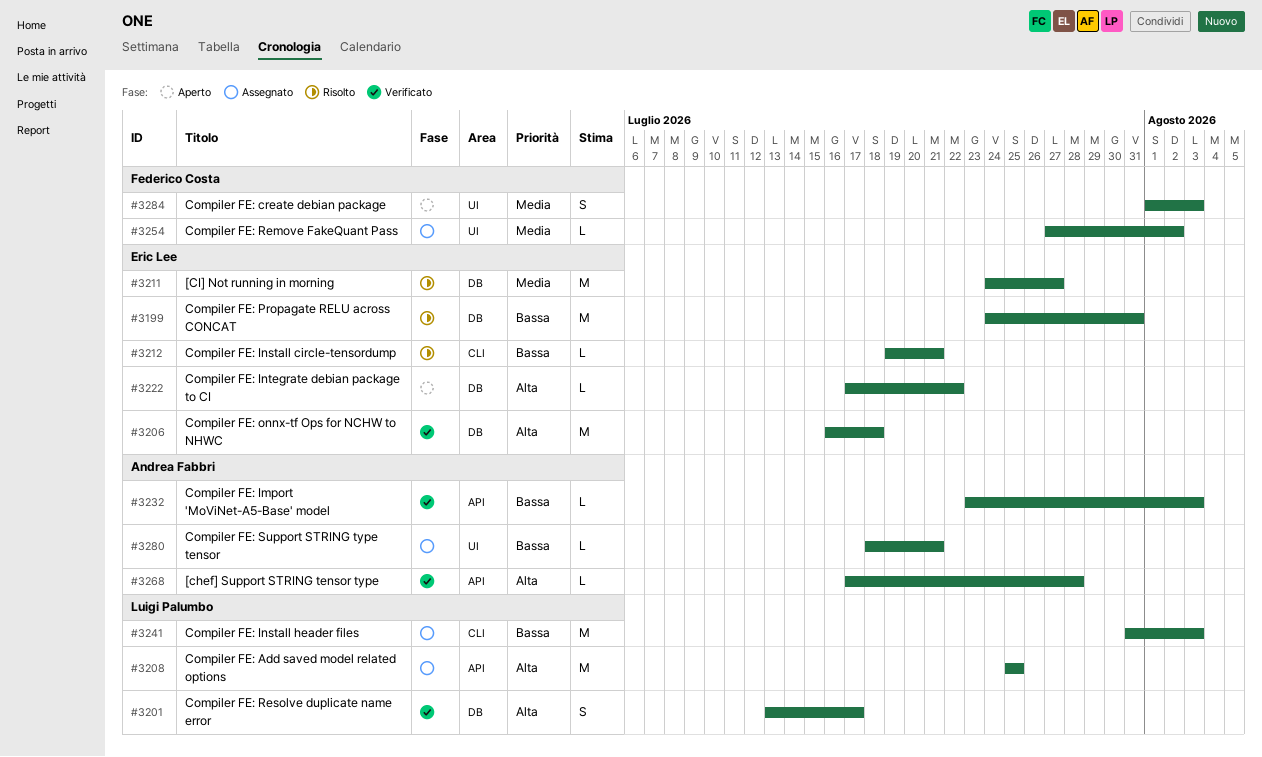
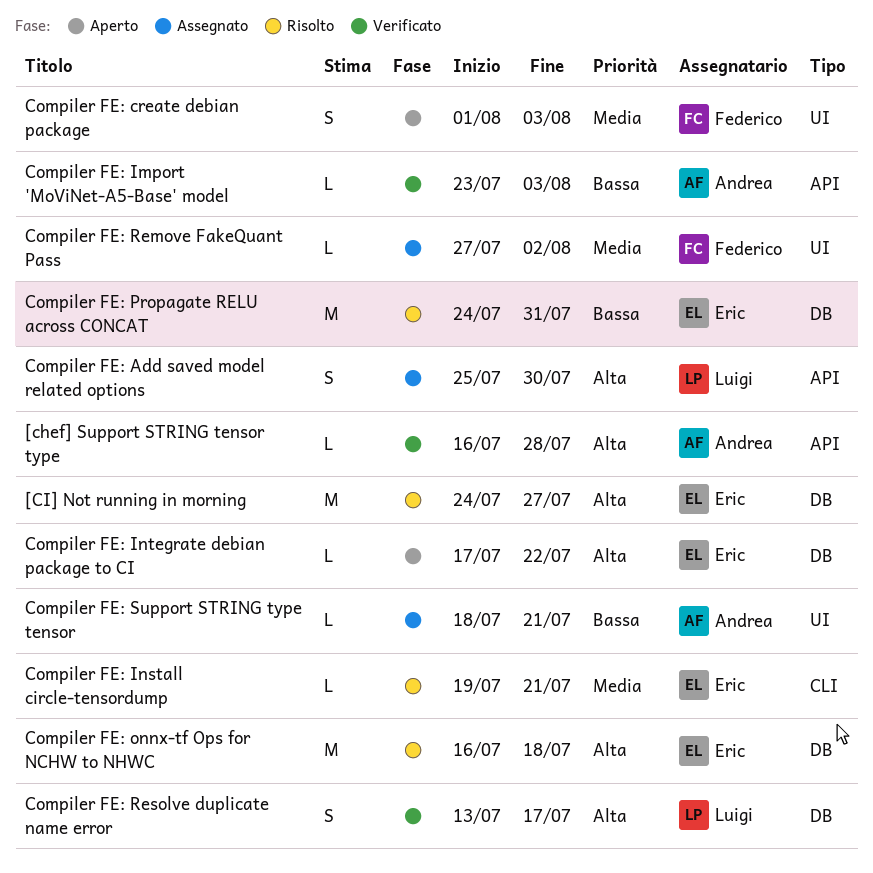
[chef] Support STRING tensor type, start: Jul 17 -> Jul 16
[CI] Not running in morning, priority: Media -> Alta
Compiler FE: Add saved model related options, estimate: M -> S
Compiler FE: Add saved model related options, due: Jul 25 -> Jul 30
Compiler FE: Install circle-tensordump, priority: Bassa -> Media
Compiler FE: Install header files: present -> none
Compiler FE: onnx-tf Ops for NCHW to NHWC, status: Verificato -> Risolto

